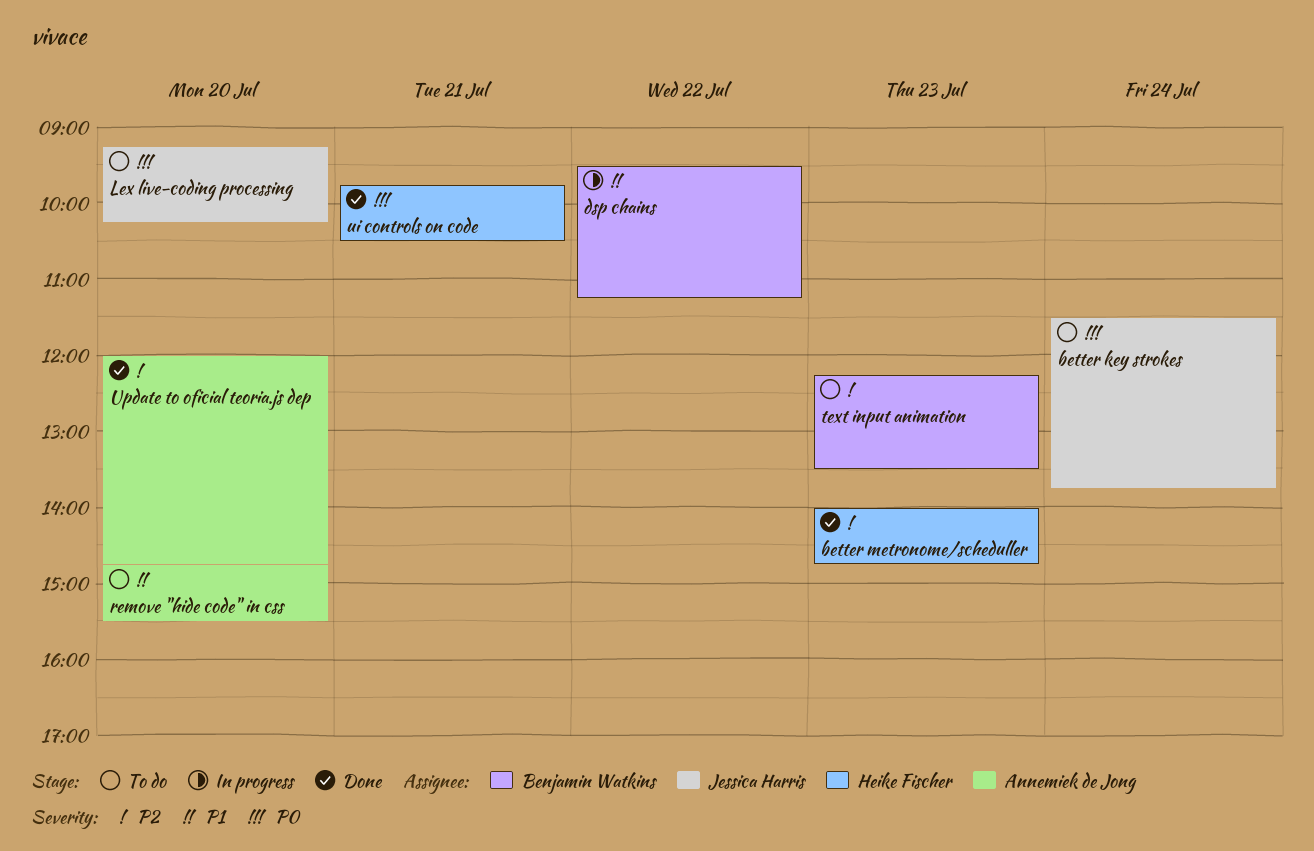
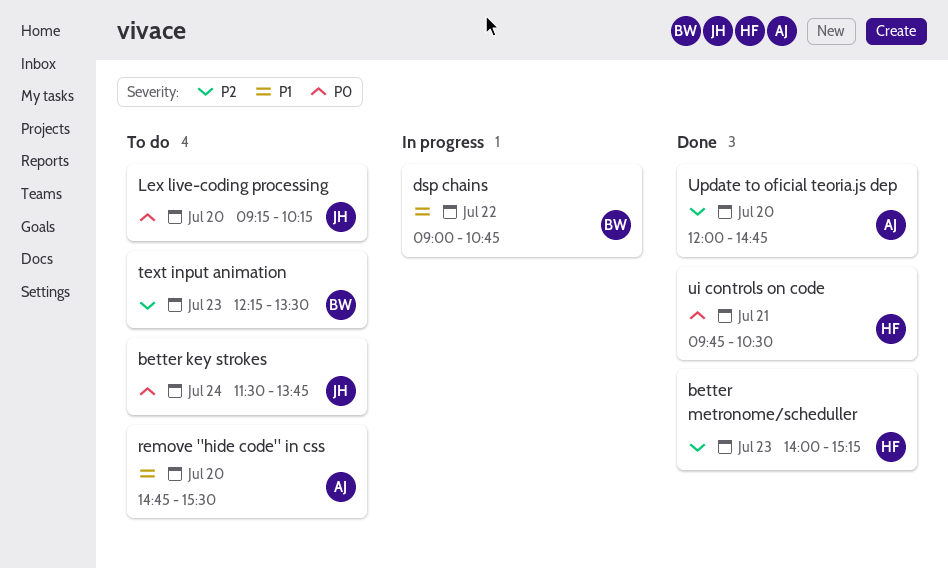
better metronome/scheduller, ends: 14:45 -> 15:15
dsp chains, begins: 09:30 -> 09:00
dsp chains, ends: 11:15 -> 10:45

